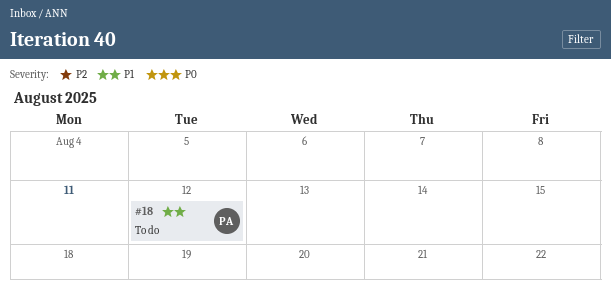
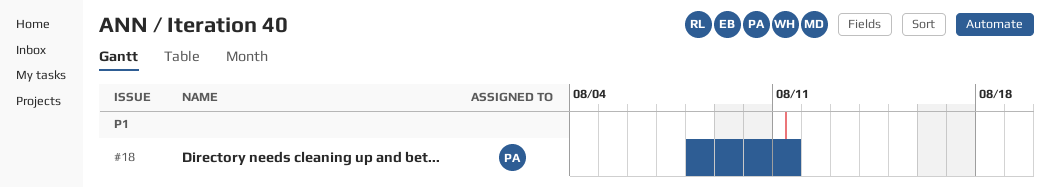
#18, due: Aug 12 -> Aug 11

